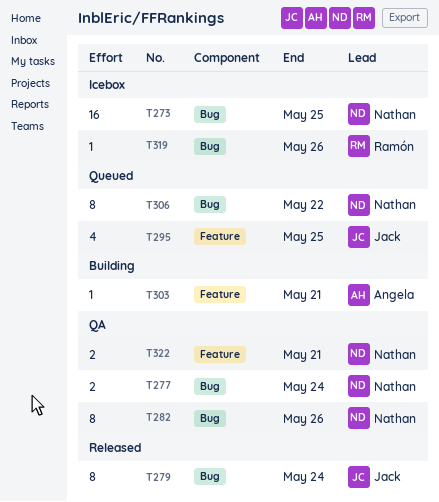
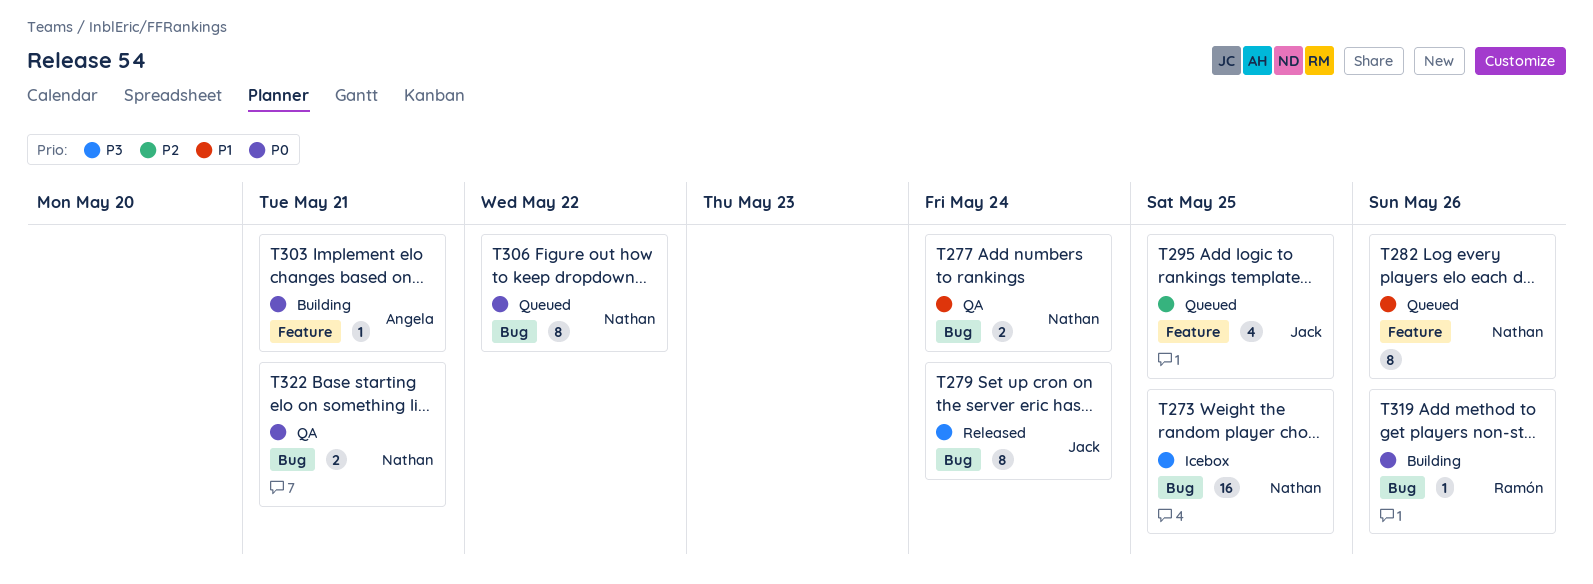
T282, status: QA -> Queued
T282, label: Bug -> Feature
T319, status: Icebox -> Building
T322, label: Feature -> Bug

